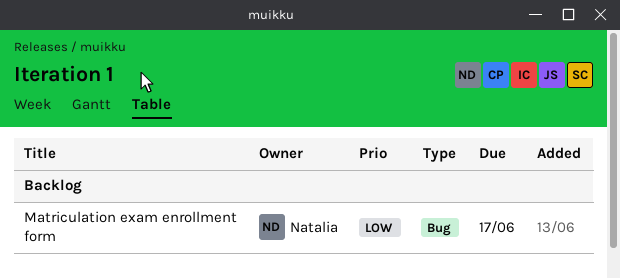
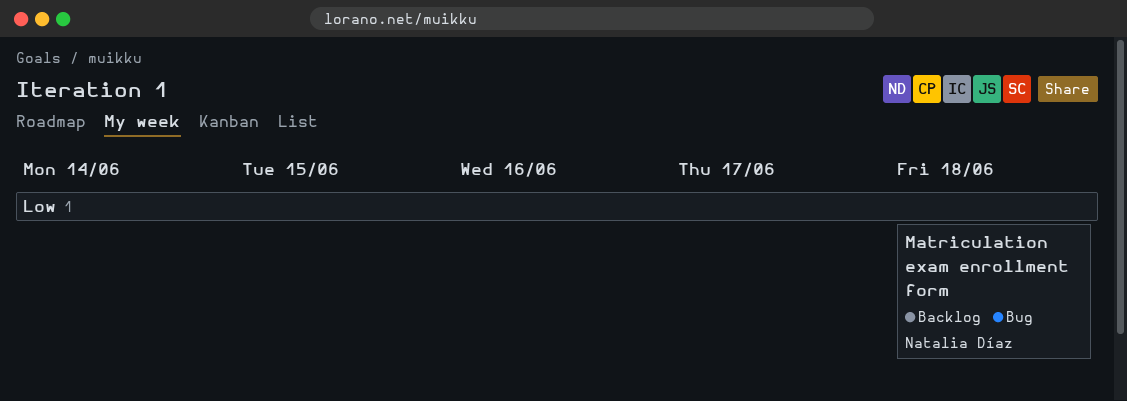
Matriculation exam enrollment form, due: Jun 17 -> Jun 18

